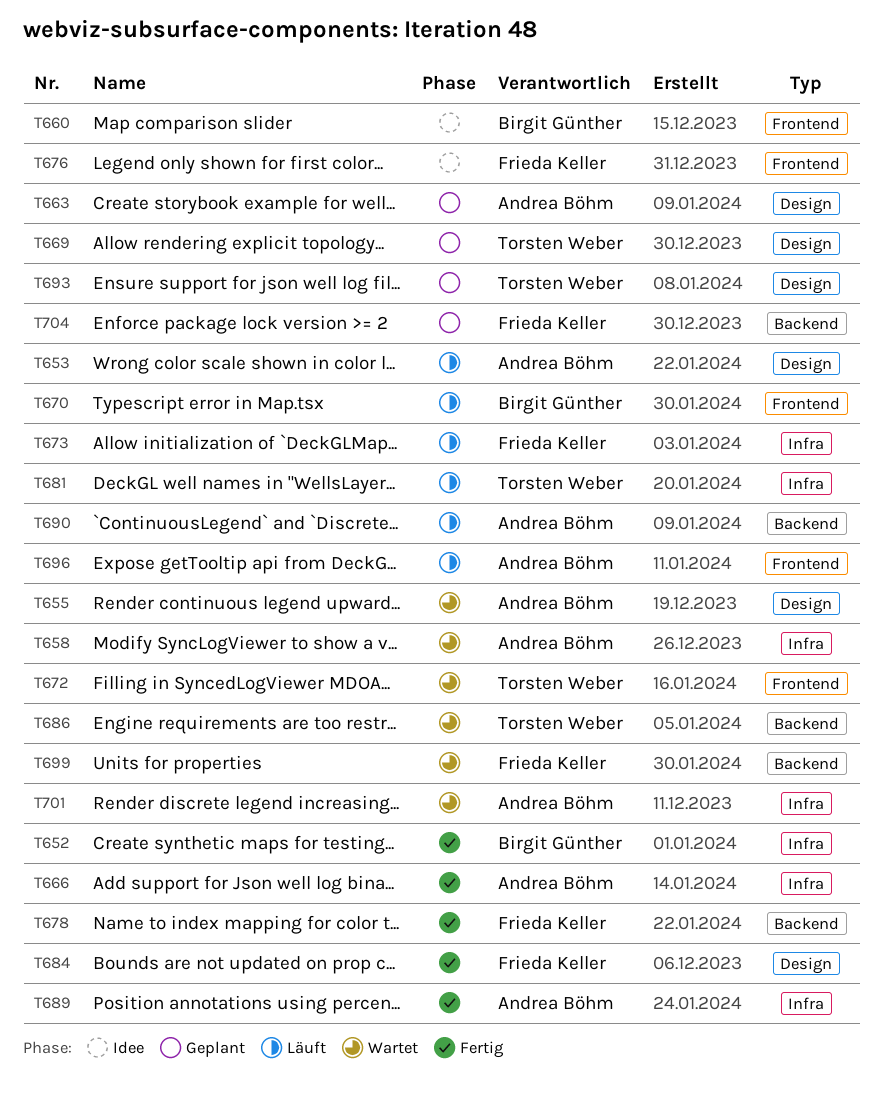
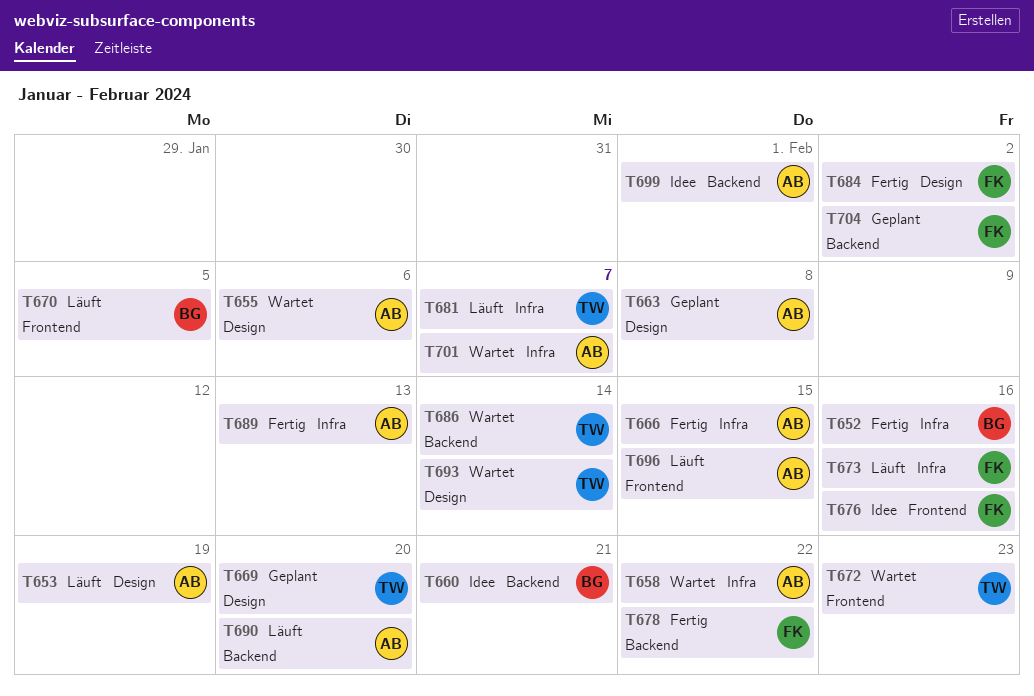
T660, label: Frontend -> Backend
T693, status: Geplant -> Wartet
T699, status: Wartet -> Idee
T699, owner: Frieda Keller -> Andrea Böhm

